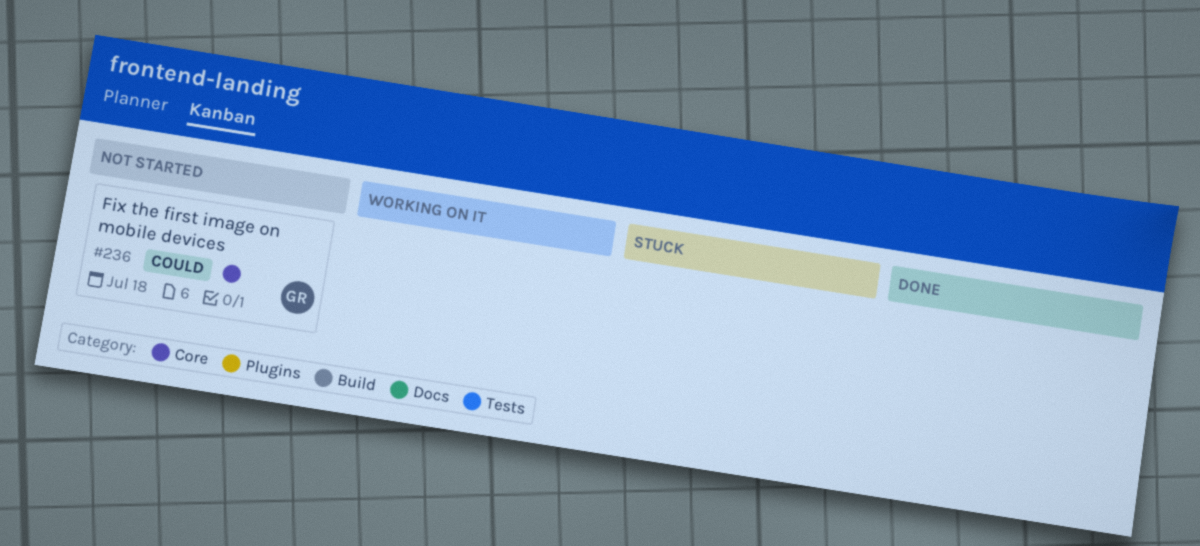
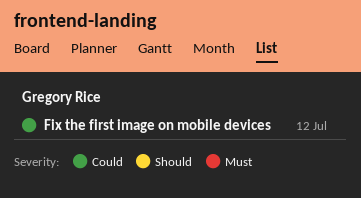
Fix the first image on mobile devices, due: Jul 18 -> Jul 12

